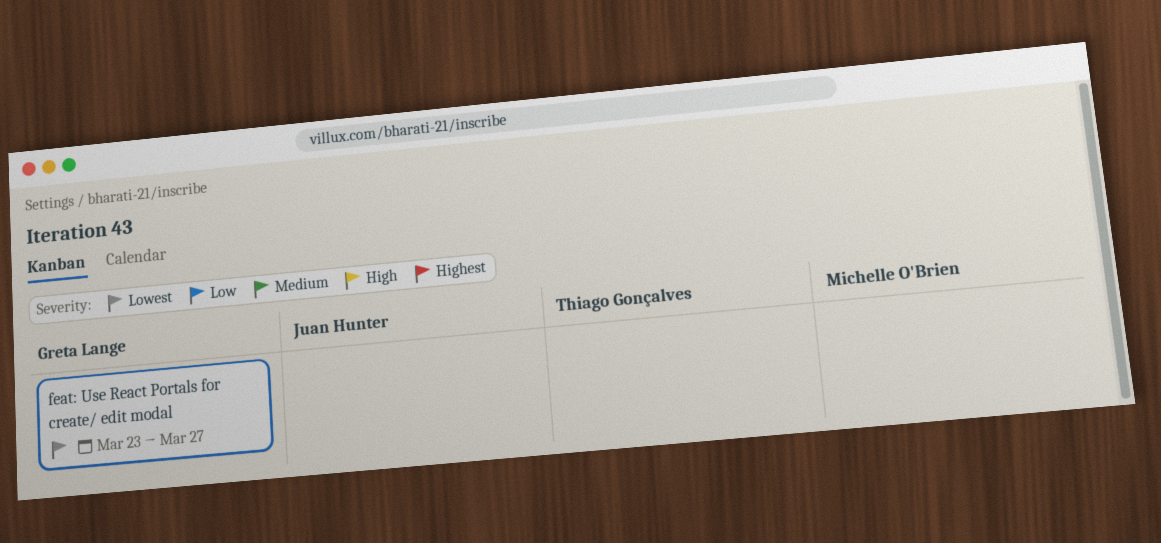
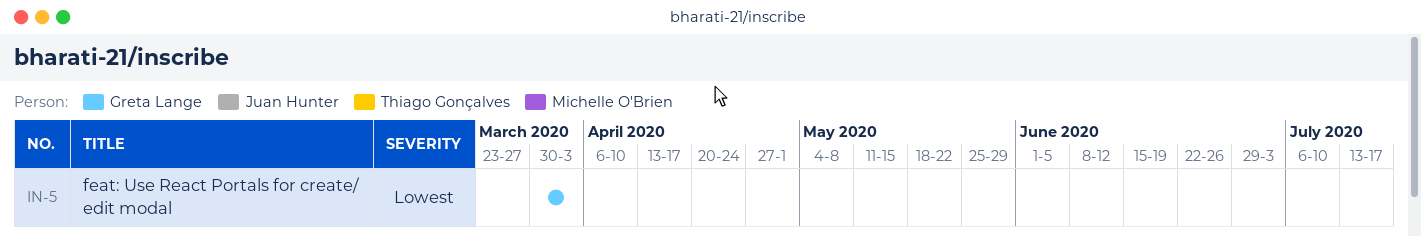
feat: Use React Portals for create/ edit modal, start: Mar 23 -> Mar 30
feat: Use React Portals for create/ edit modal, due: Mar 27 -> Apr 3

